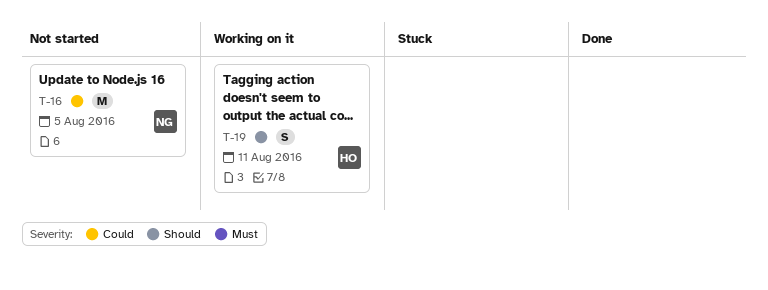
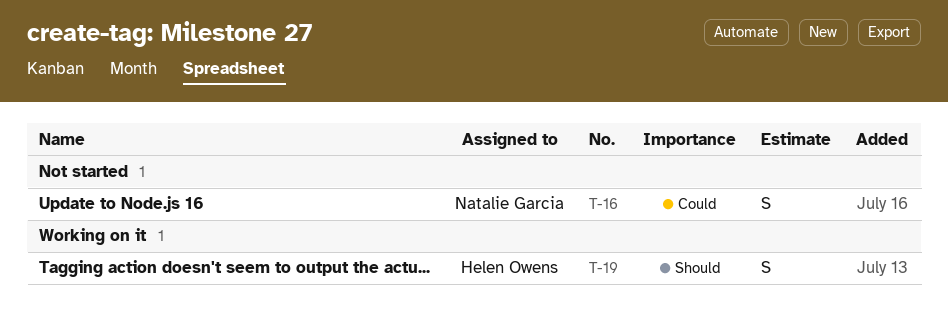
T-16, estimate: M -> S

